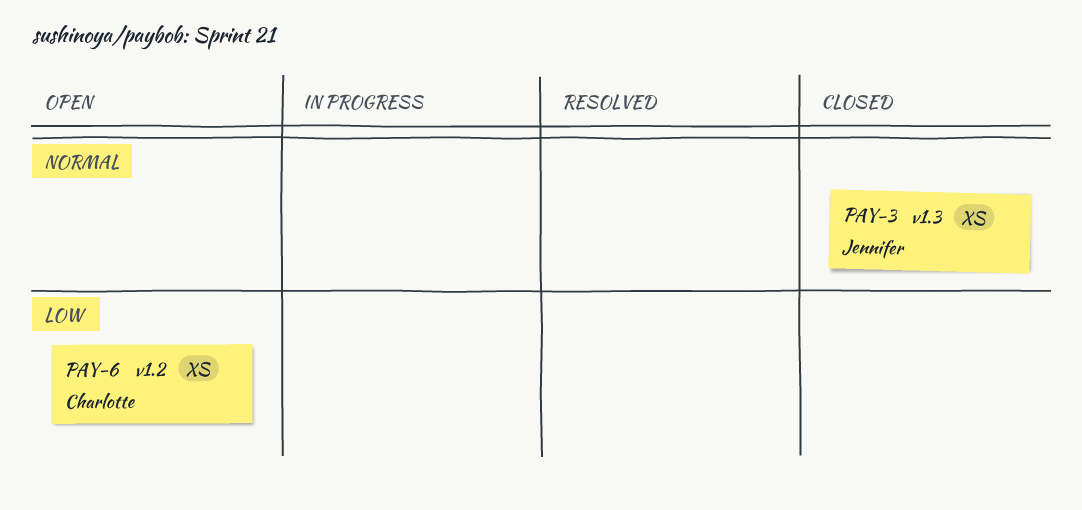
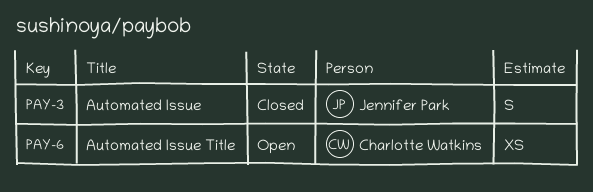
PAY-3, estimate: XS -> S

